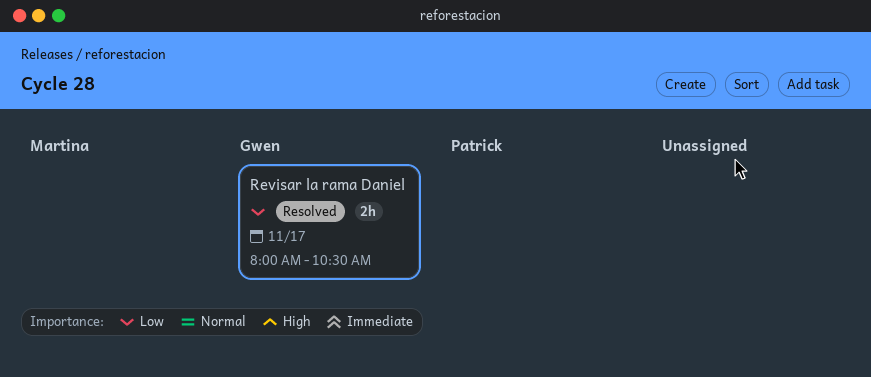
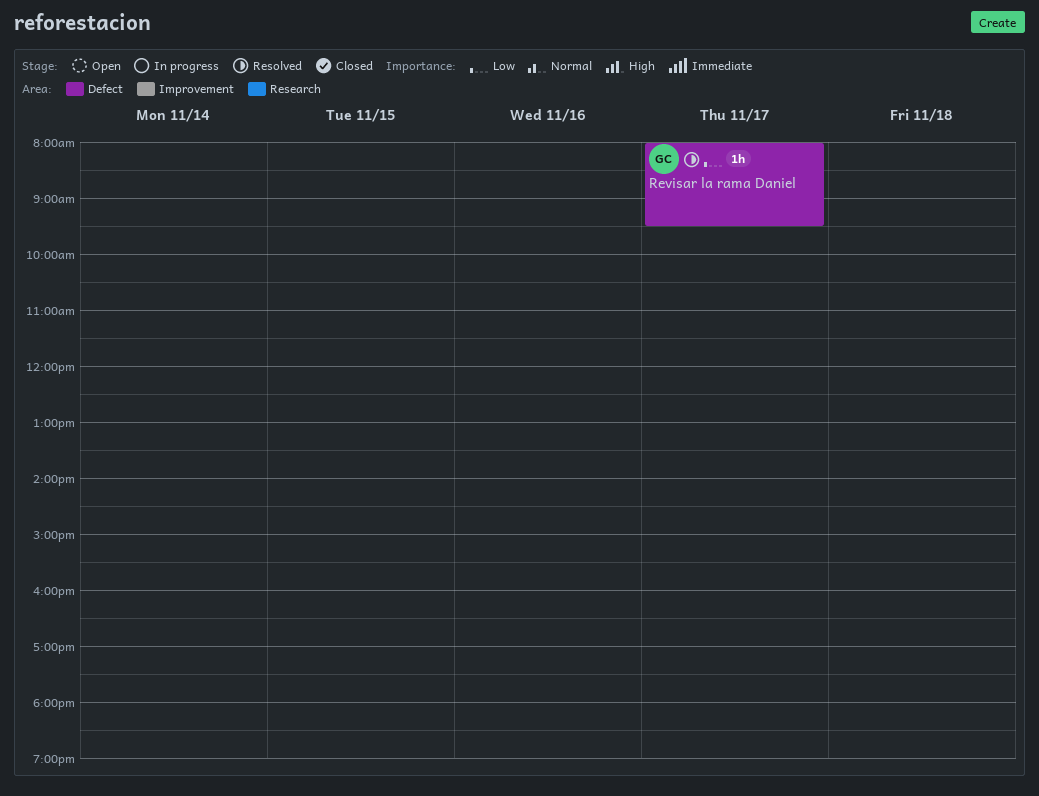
Revisar la rama Daniel, estimate: 2h -> 1h
Revisar la rama Daniel, ends: 10:30 -> 09:30

